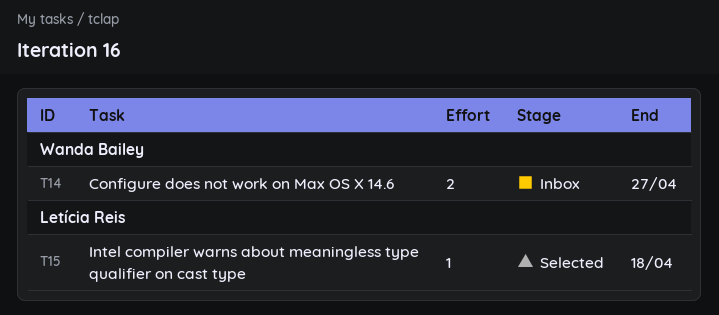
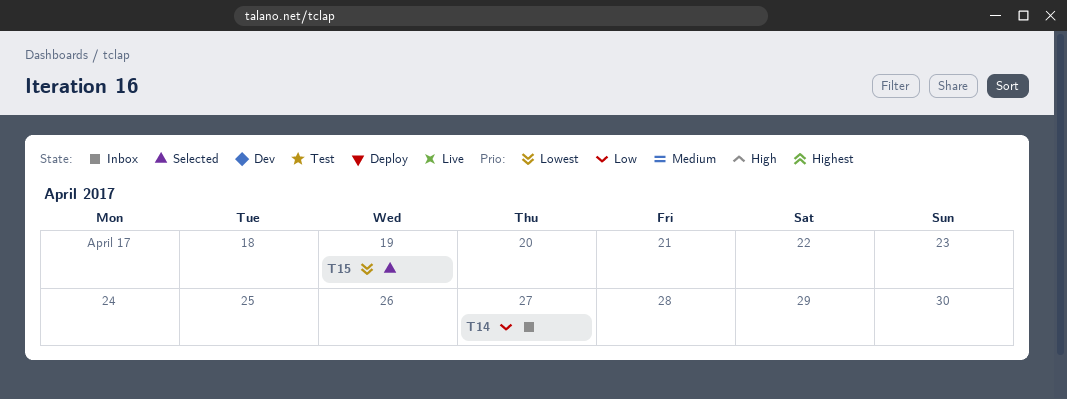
T15, due: Apr 18 -> Apr 19

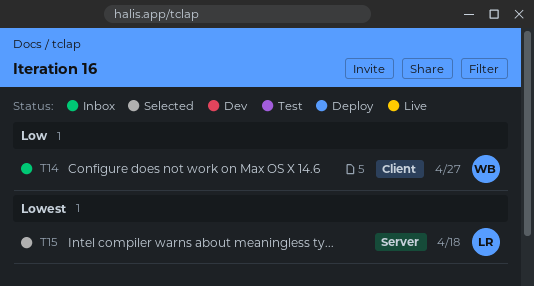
T15, due: Apr 19 -> Apr 18

